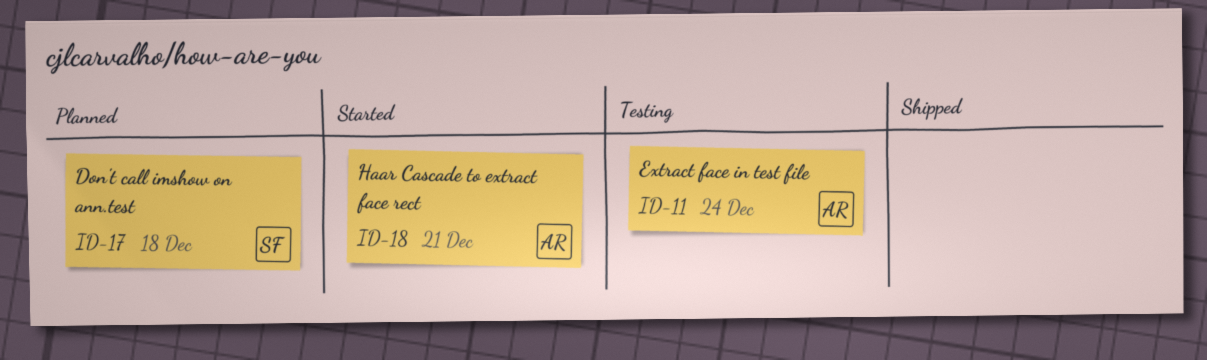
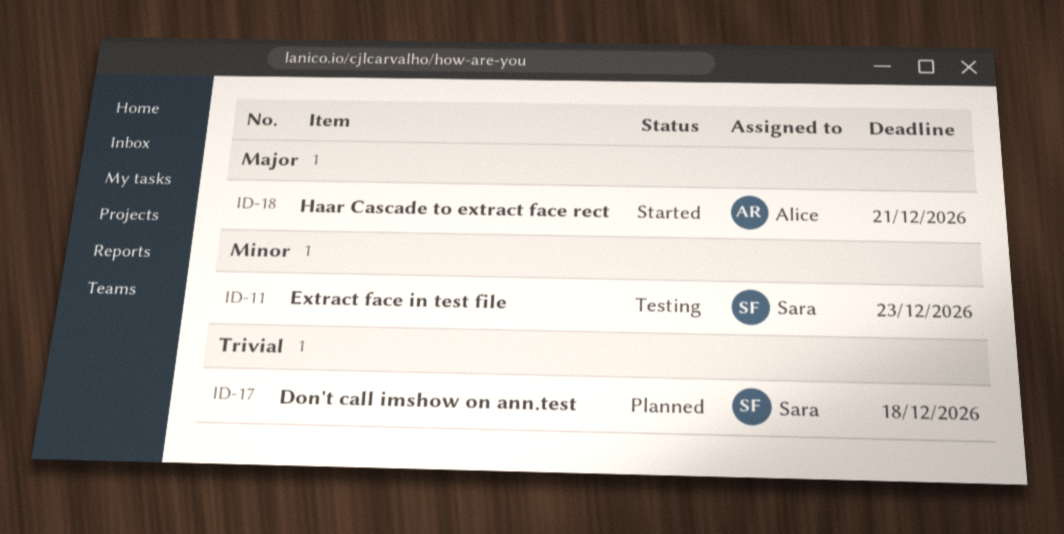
ID-11, owner: Alice -> Sara
ID-11, due: Dec 24 -> Dec 23

